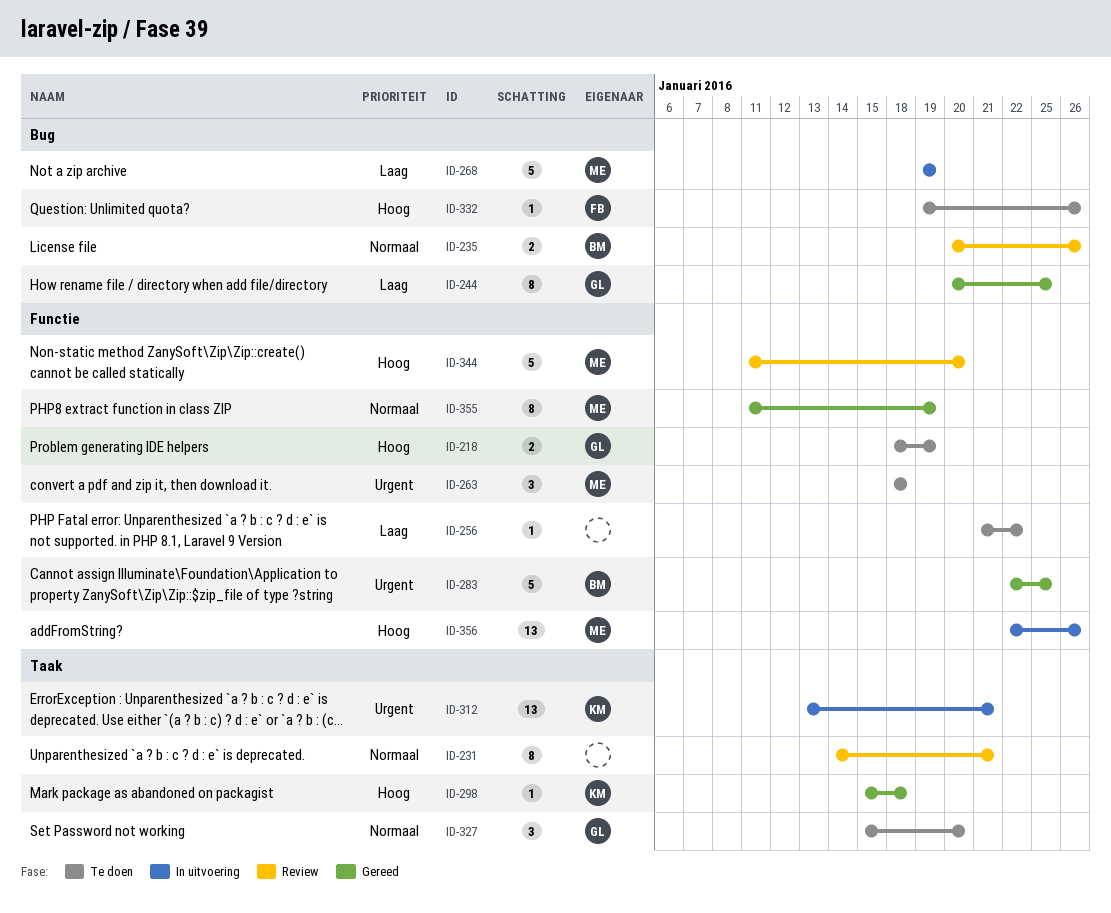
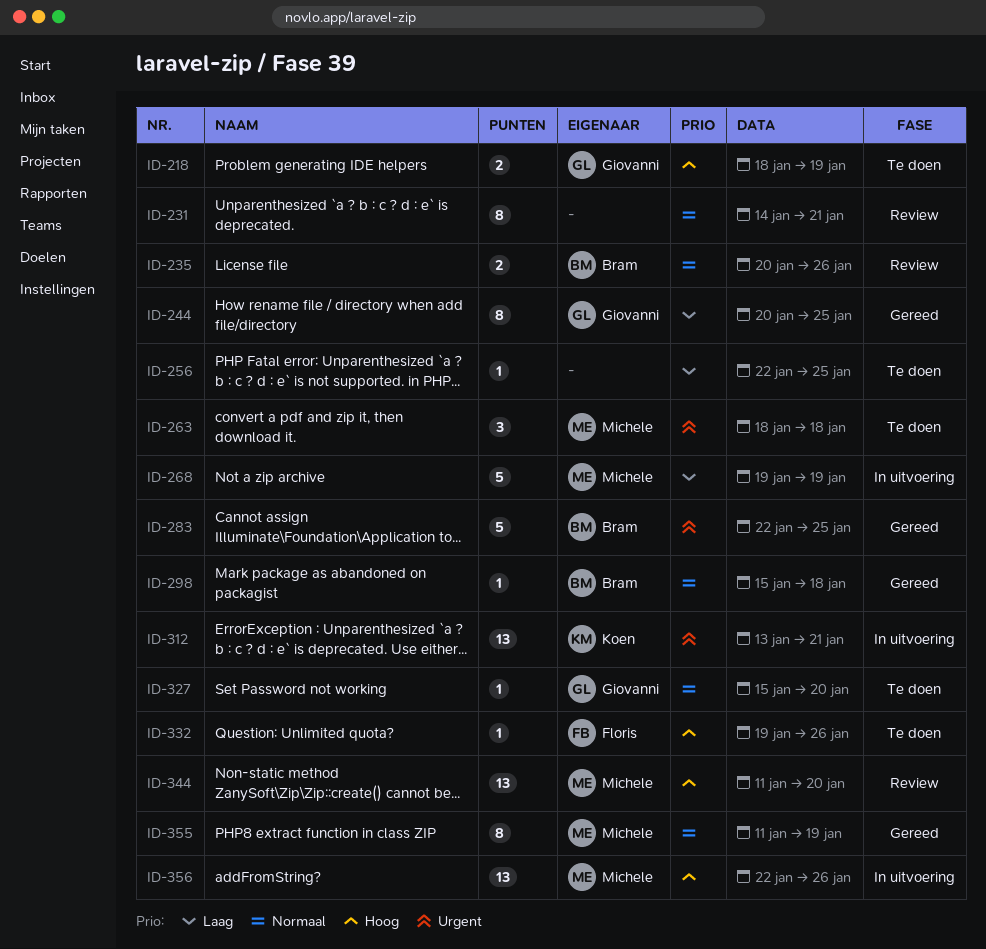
ID-256, start: Jan 21 -> Jan 22
ID-256, due: Jan 22 -> Jan 25
ID-298, owner: Koen -> Bram
ID-298, priority: Hoog -> Normaal
ID-327, estimate: 3 -> 1
ID-344, estimate: 5 -> 13

